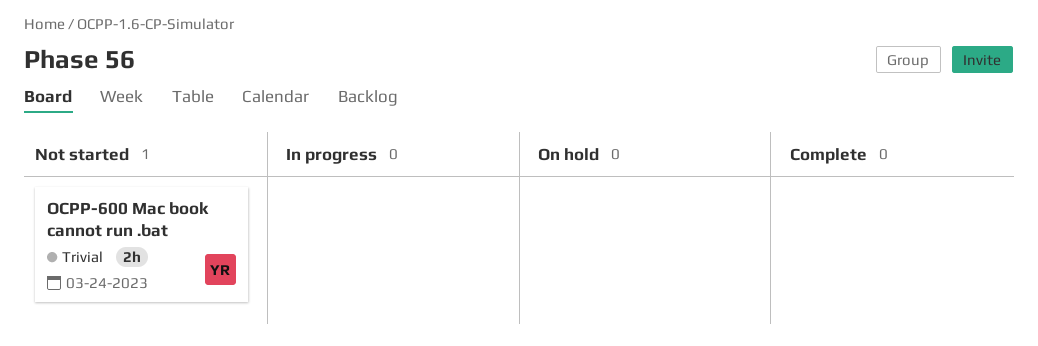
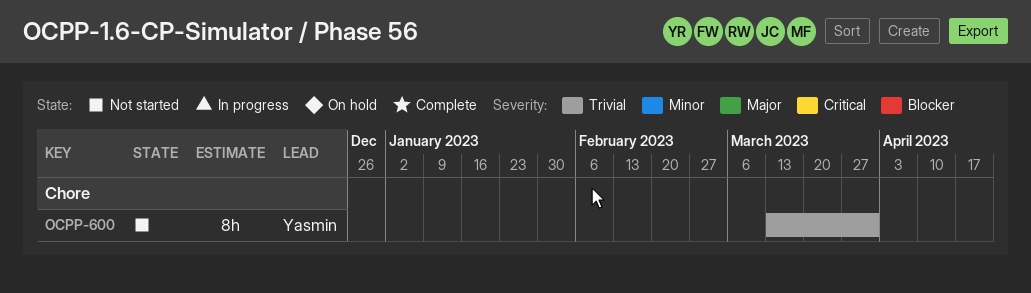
OCPP-600, estimate: 2h -> 8h
OCPP-600, due: Mar 24 -> Mar 31

